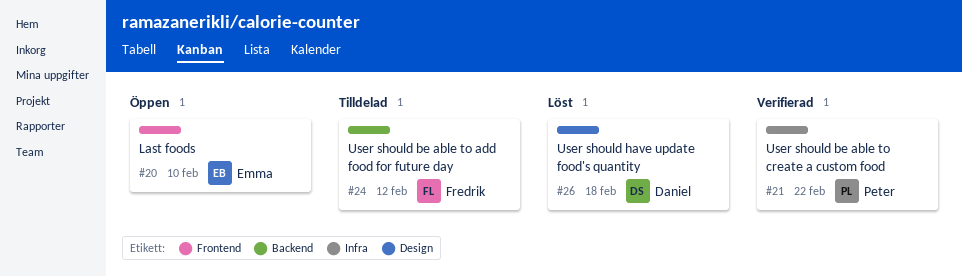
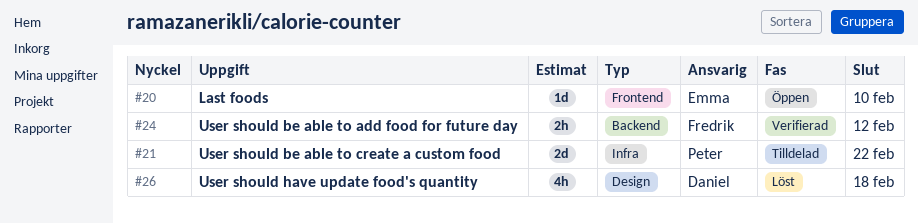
#21, status: Verifierad -> Tilldelad
#24, status: Tilldelad -> Verifierad

